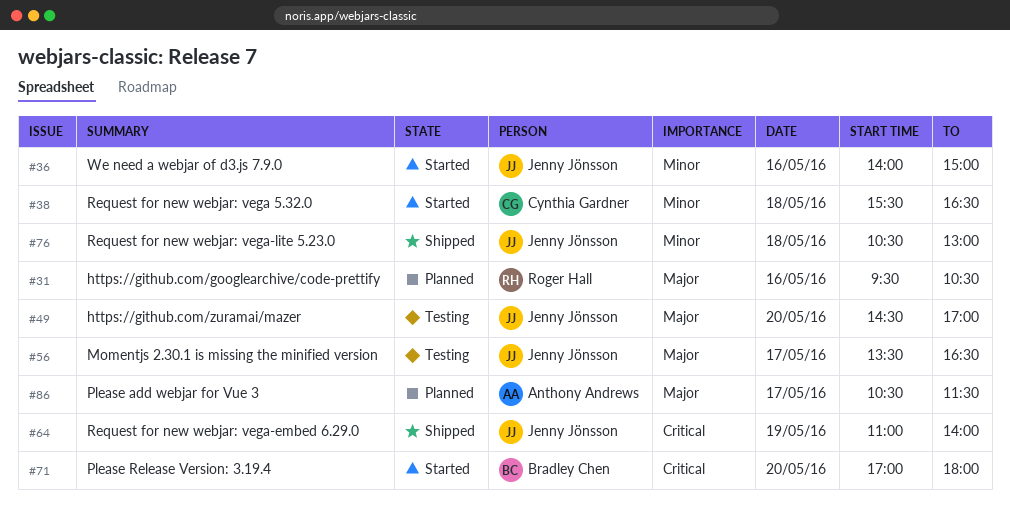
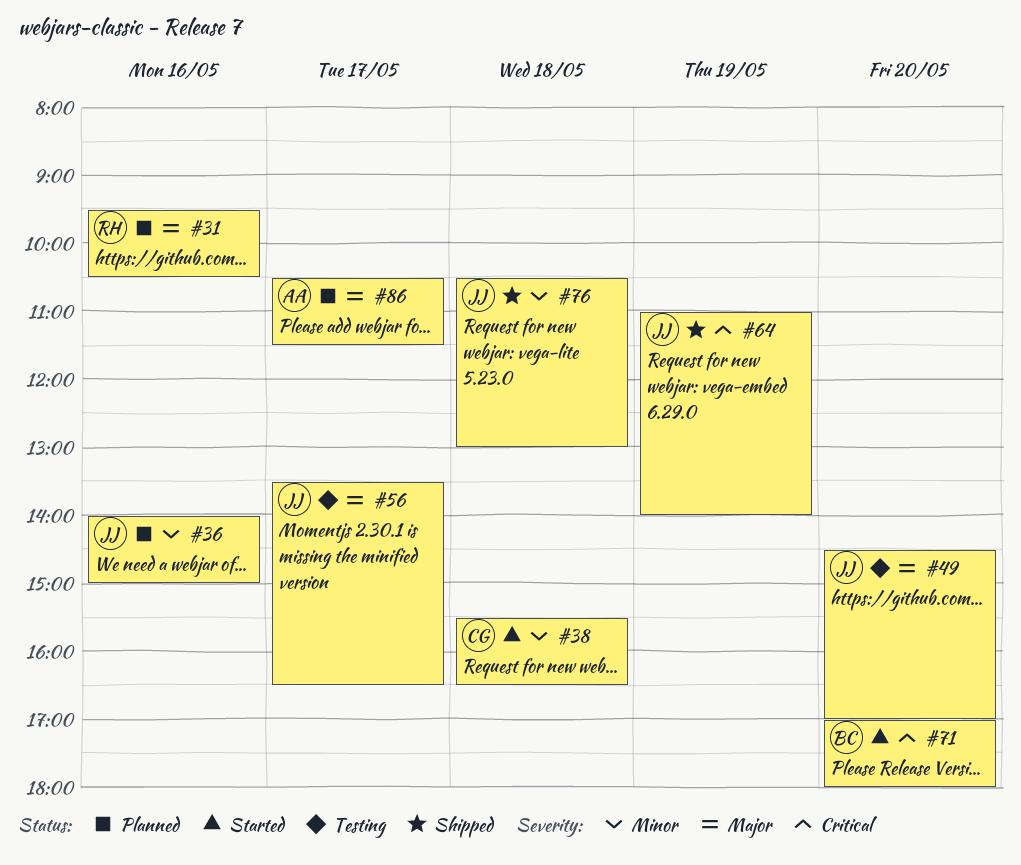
#36, status: Started -> Planned

